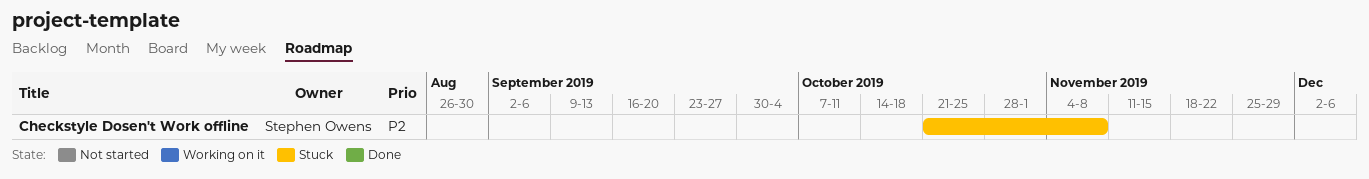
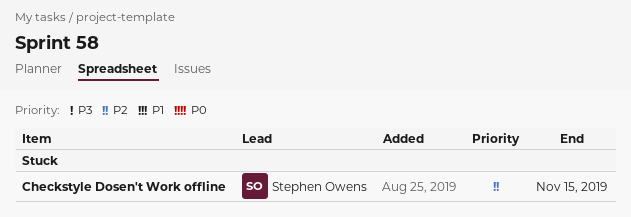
Checkstyle Dosen't Work offline, due: Nov 8 -> Nov 15

